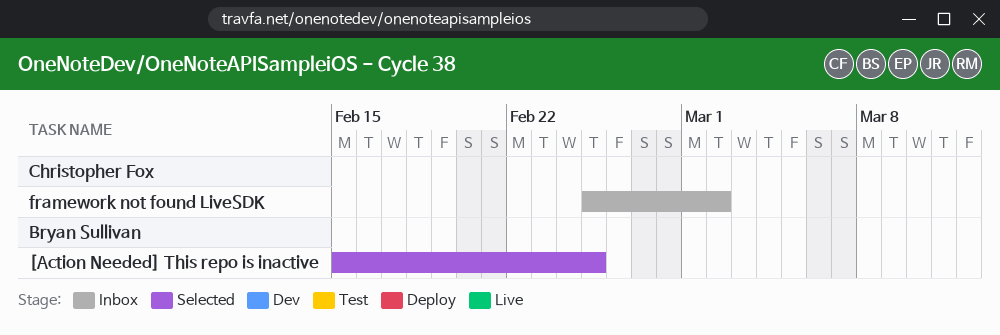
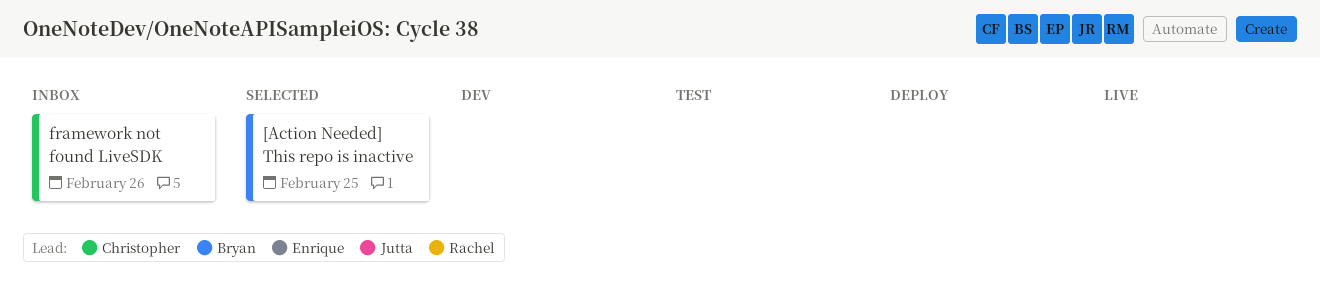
framework not found LiveSDK, due: Mar 2 -> Feb 26

